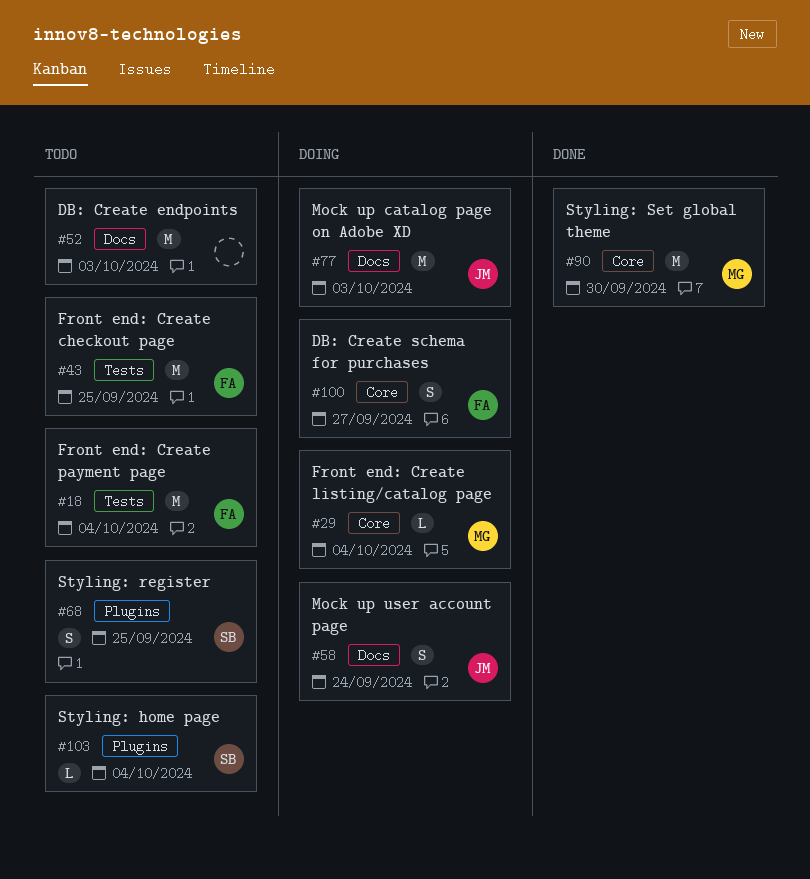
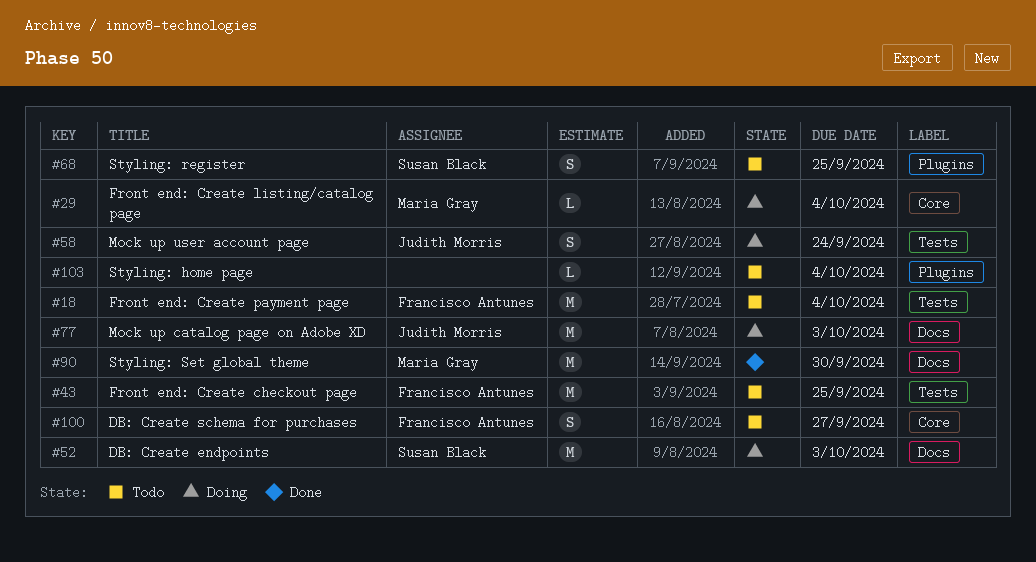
#52, status: Todo -> Doing
#52, owner: none -> Susan Black
#58, label: Docs -> Tests
#90, label: Core -> Docs
#100, status: Doing -> Todo
#103, owner: Susan Black -> none

